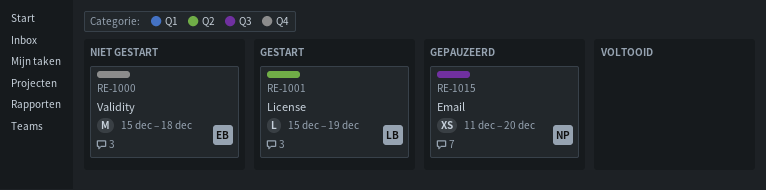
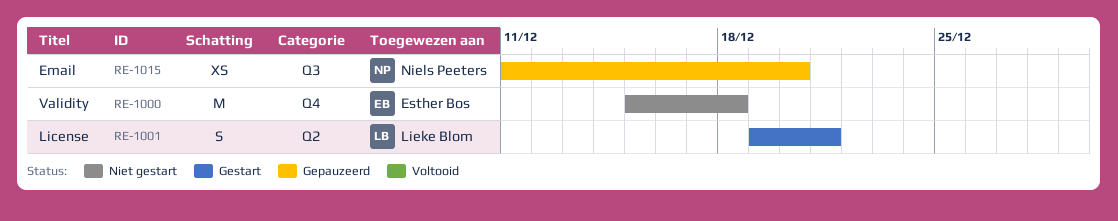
RE-1001, estimate: L -> S
RE-1001, start: Dec 15 -> Dec 19
RE-1001, due: Dec 19 -> Dec 21

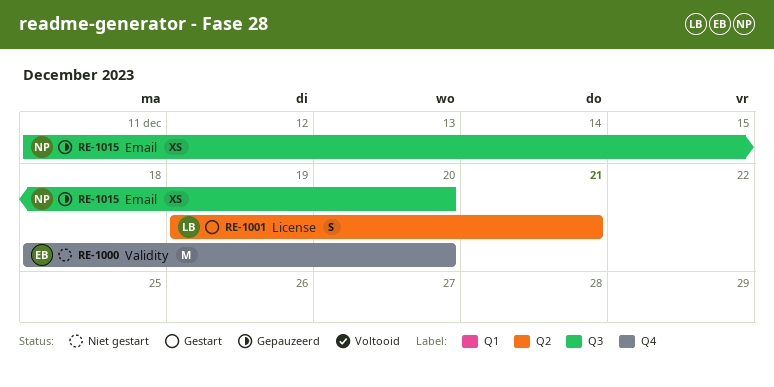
RE-1000, start: Dec 15 -> Dec 18
RE-1000, due: Dec 18 -> Dec 20

